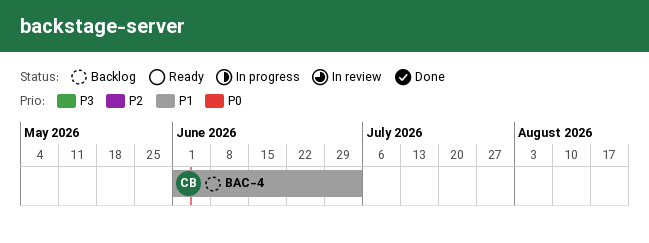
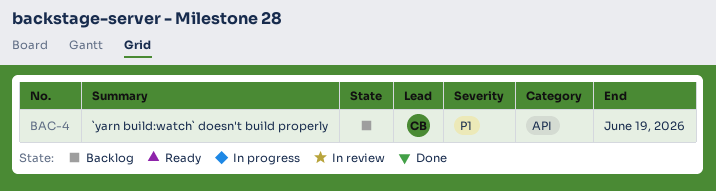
BAC-4, due: Jul 3 -> Jun 19

